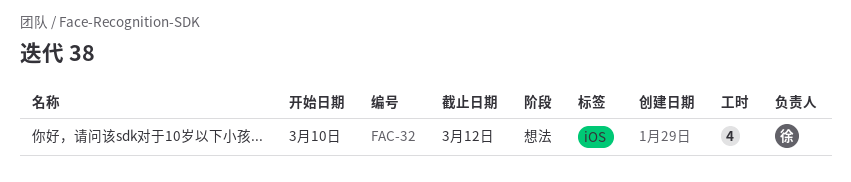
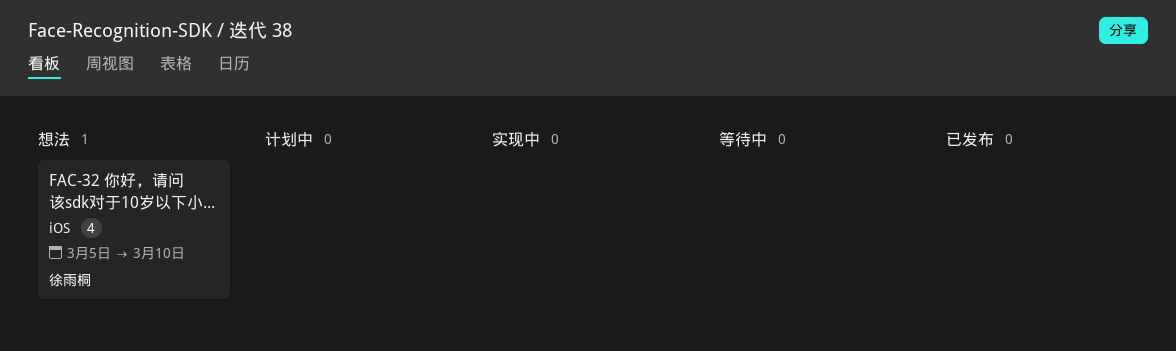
FAC-32, start: Mar 10 -> Mar 5
FAC-32, due: Mar 12 -> Mar 10

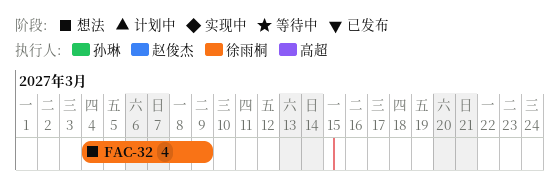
FAC-32, start: Mar 5 -> Mar 4
FAC-32, due: Mar 10 -> Mar 9

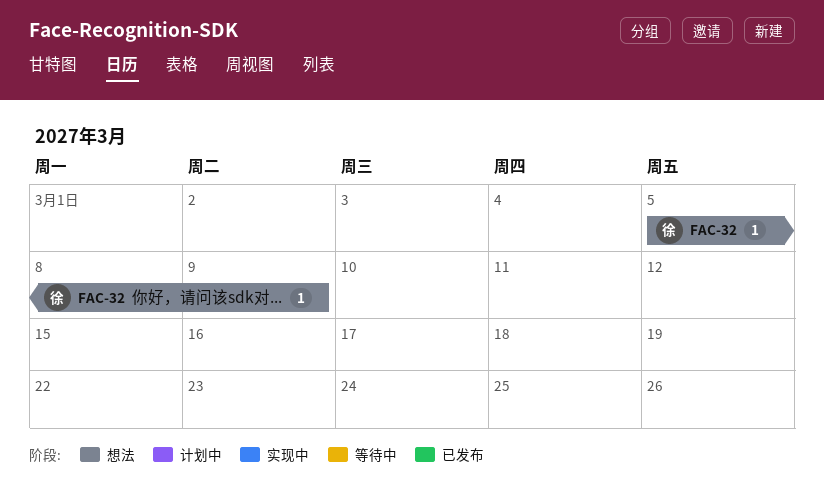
FAC-32, estimate: 4 -> 1
FAC-32, start: Mar 4 -> Mar 5

